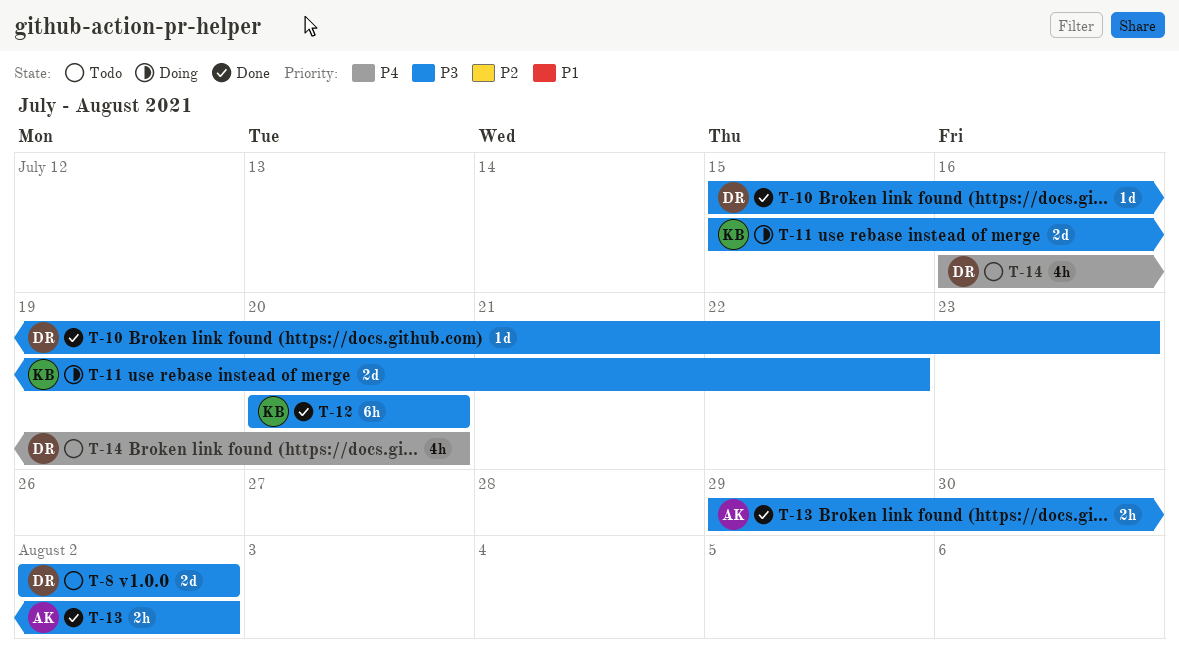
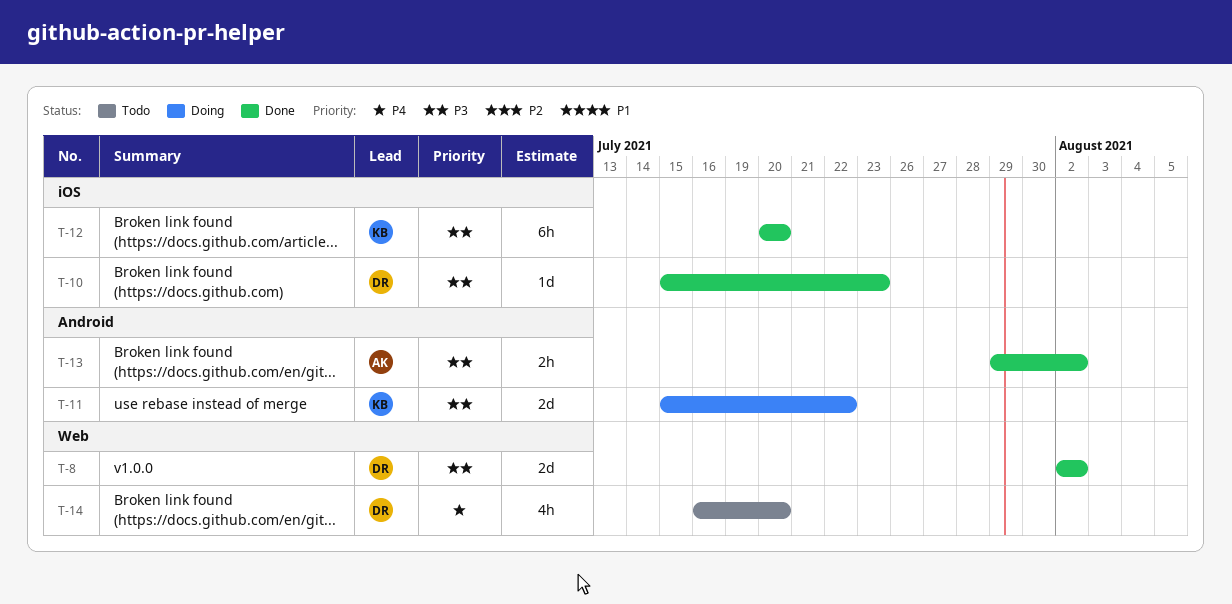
T-8, status: Todo -> Done

